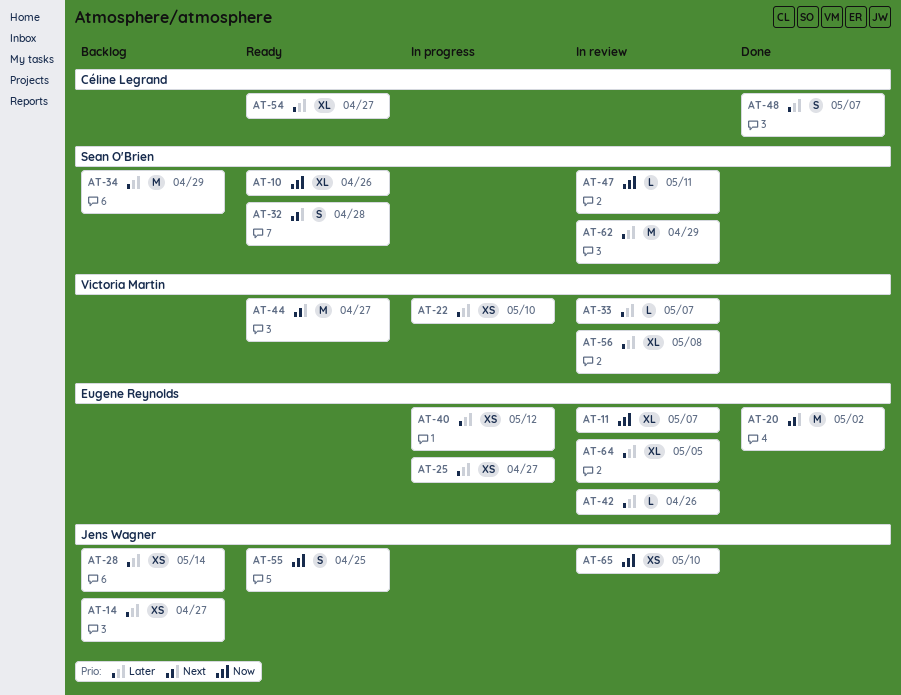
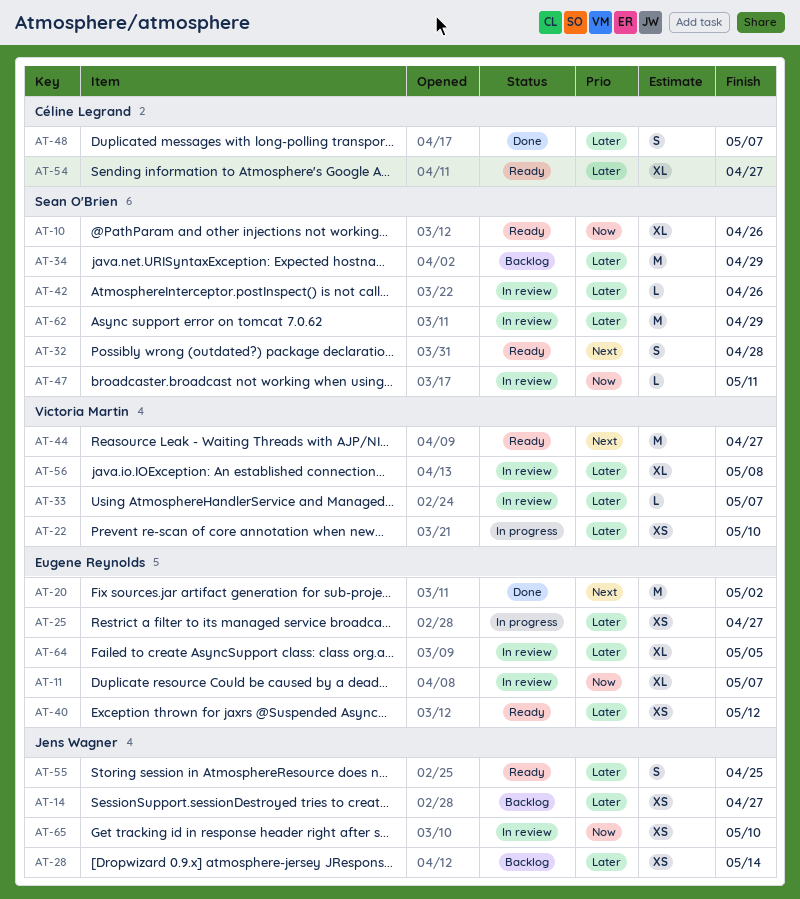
AT-40, status: In progress -> Ready
AT-42, owner: Eugene Reynolds -> Sean O'Brien
AT-55, priority: Now -> Later

